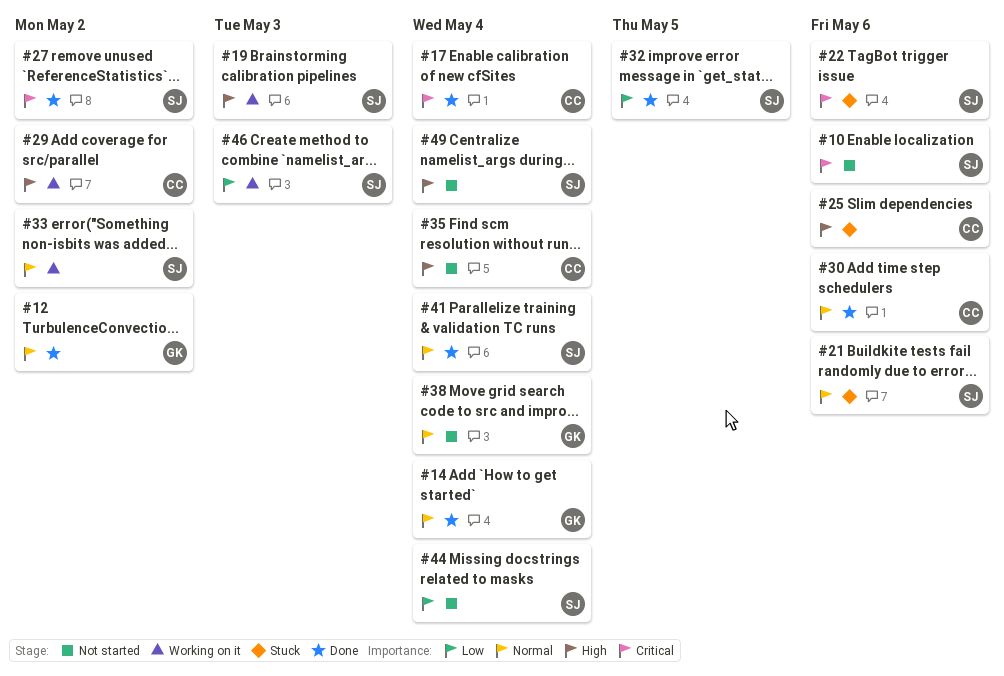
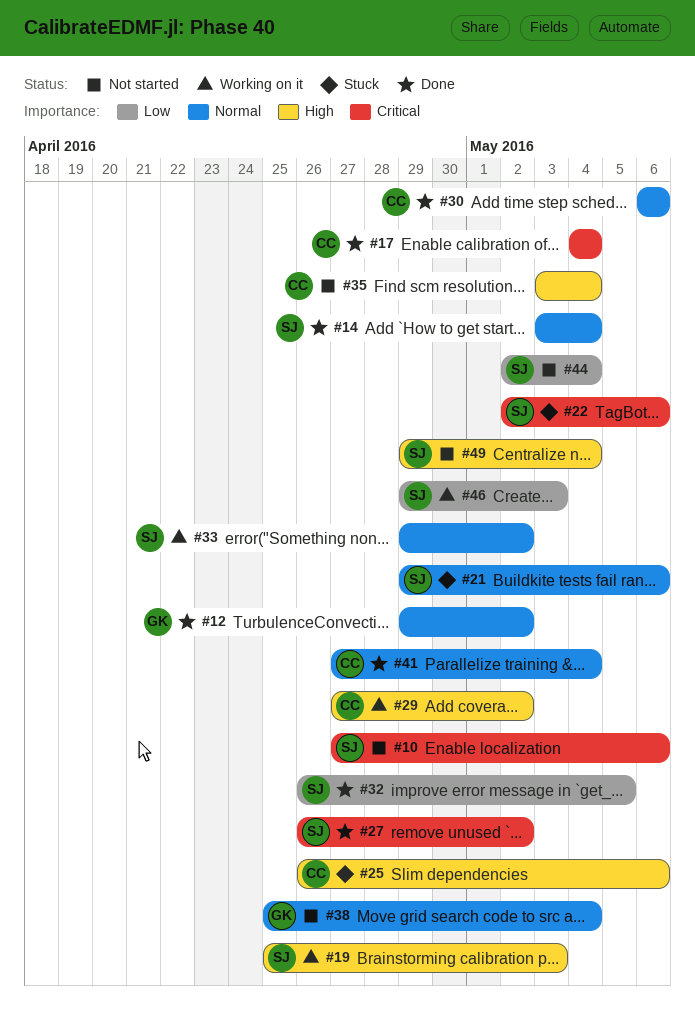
#14, owner: GK -> SJ
#41, owner: SJ -> CC

